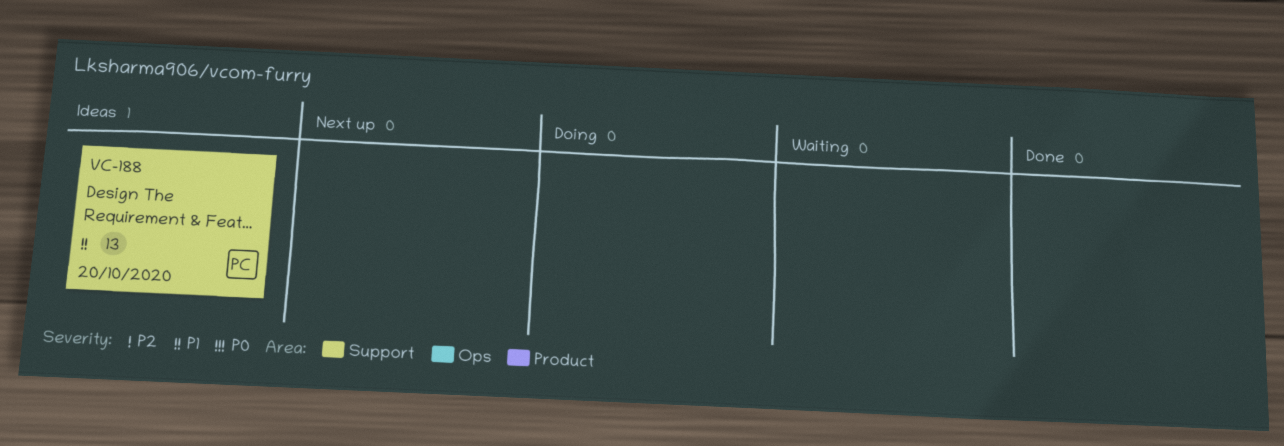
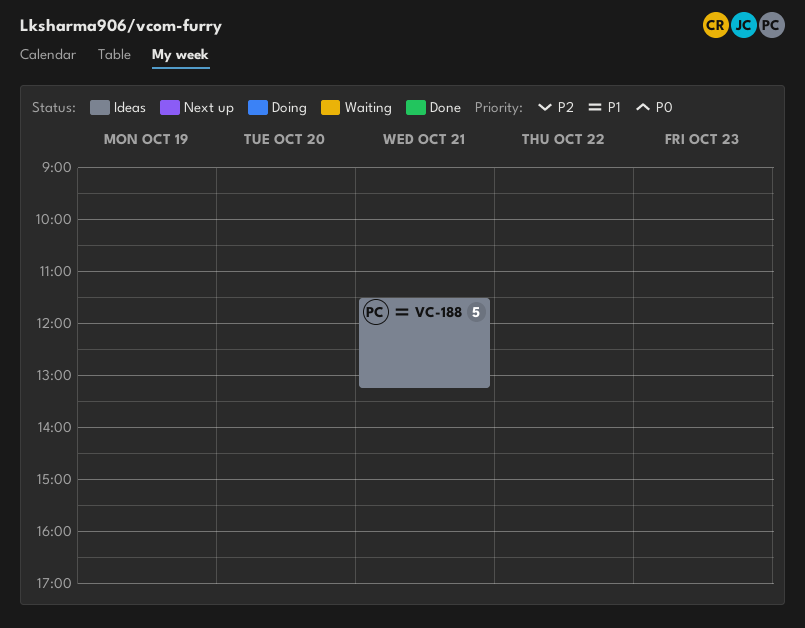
VC-188, estimate: 13 -> 5
VC-188, day: Oct 20 -> Oct 21

